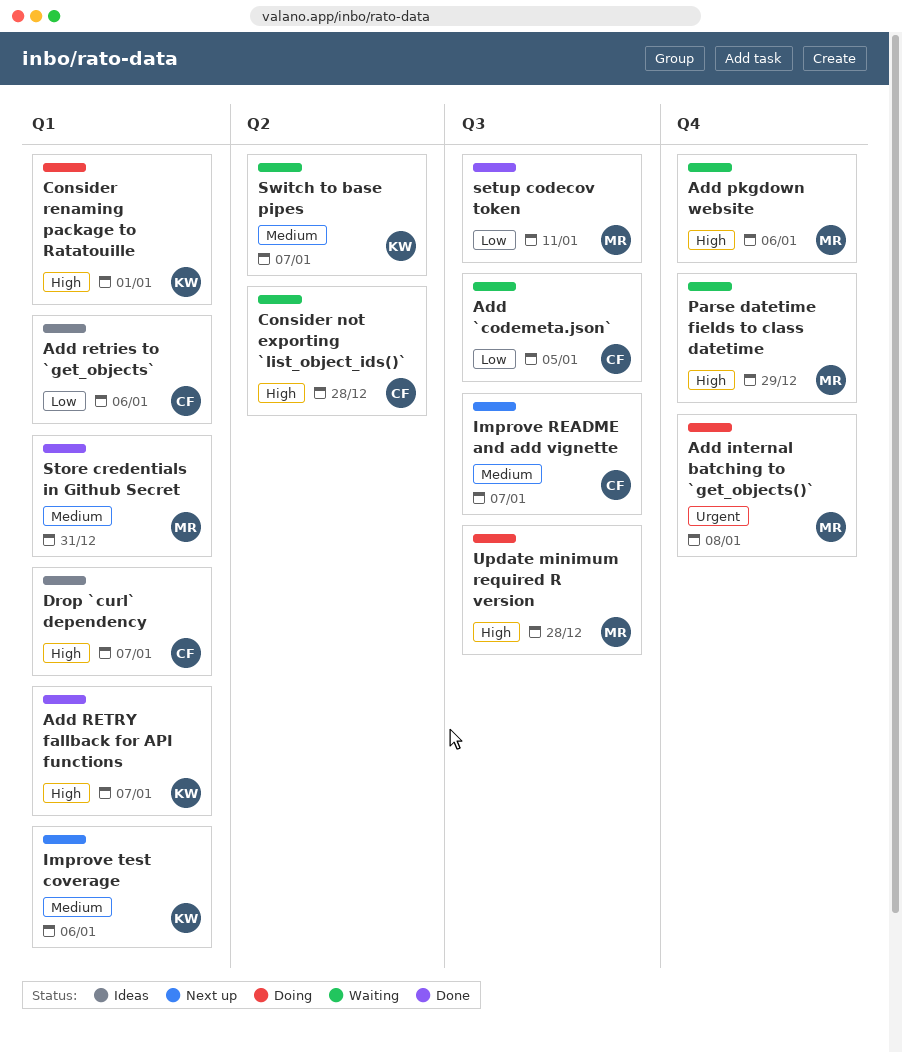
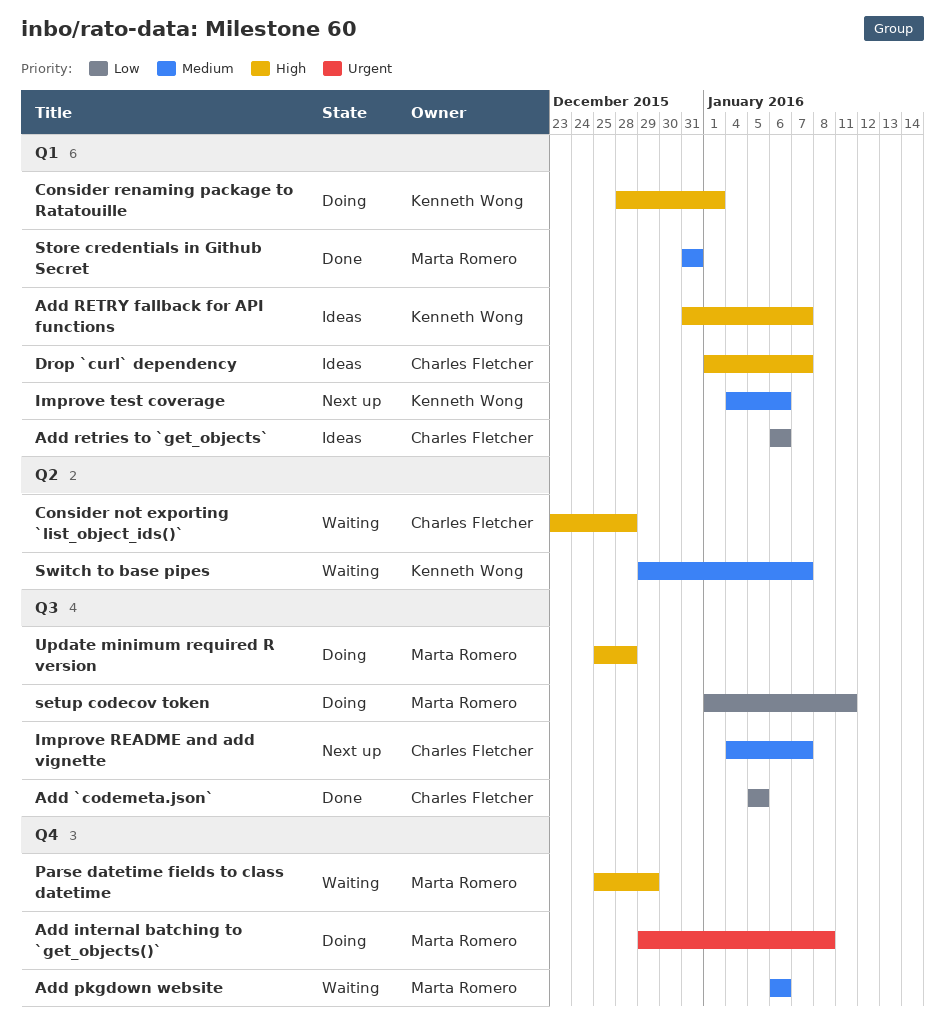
Add `codemeta.json`, status: Waiting -> Done
Add pkgdown website, priority: High -> Medium
Add RETRY fallback for API functions, status: Done -> Ideas
setup codecov token, status: Done -> Doing

